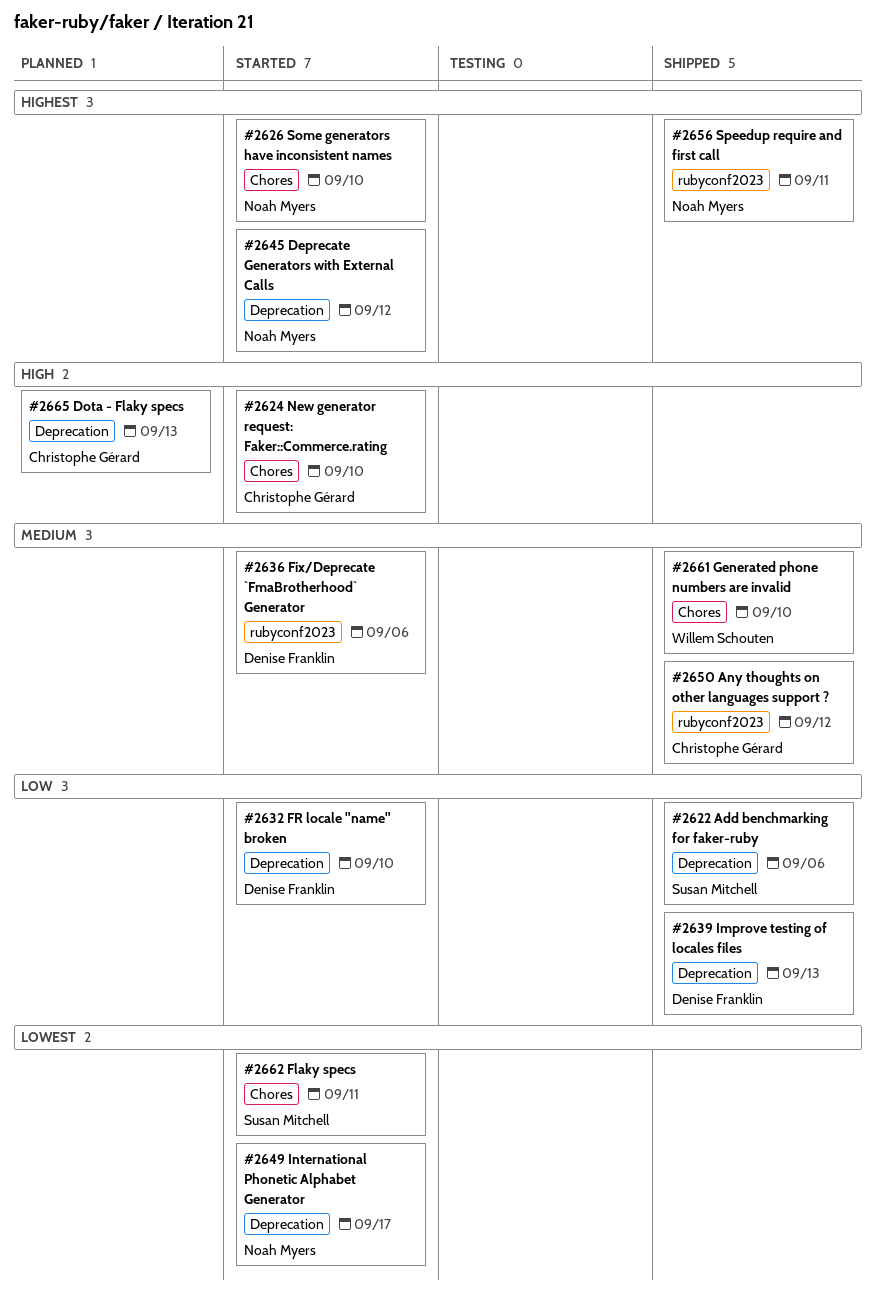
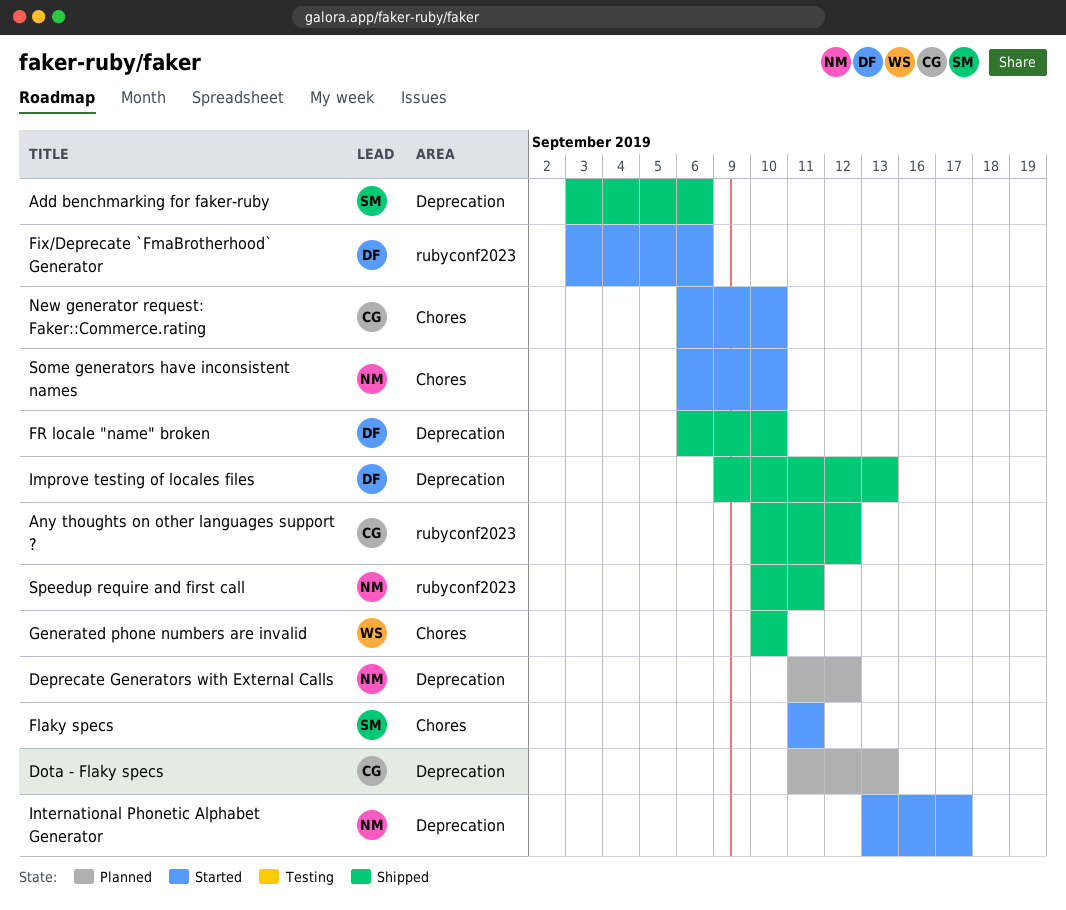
Deprecate Generators with External Calls, status: Started -> Planned
FR locale "name" broken, status: Started -> Shipped

